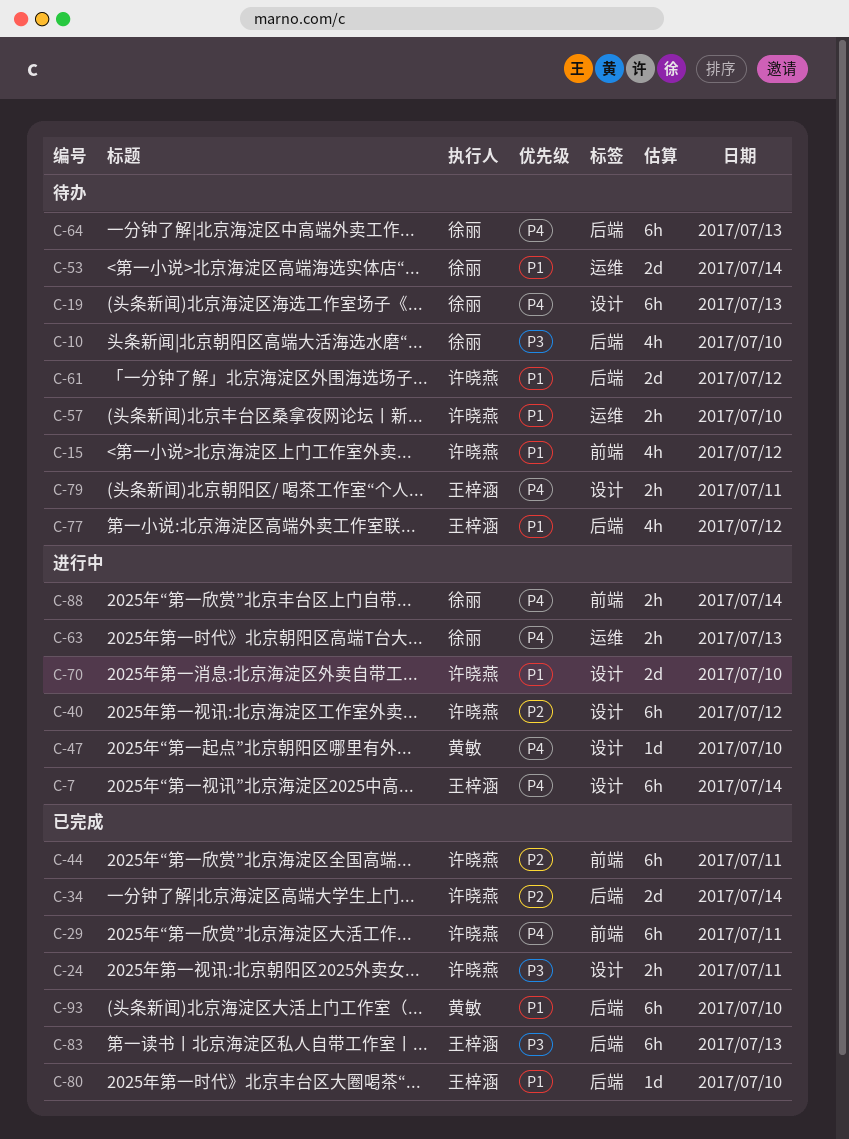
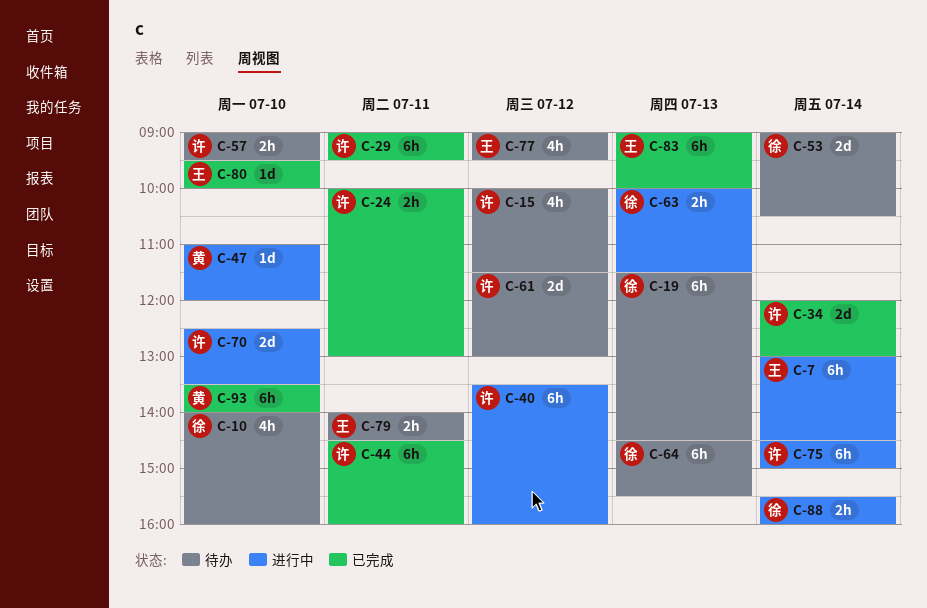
C-75: none -> present

